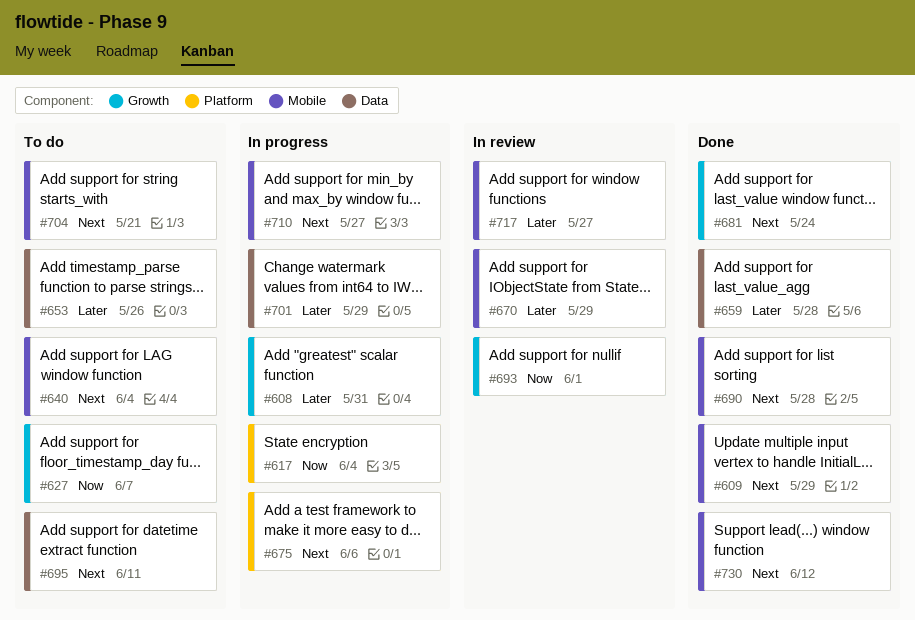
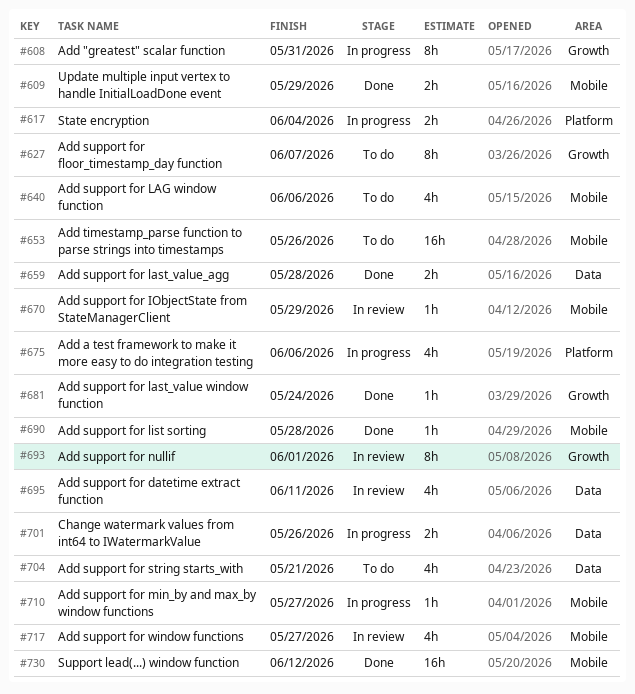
#640, due: Jun 4 -> Jun 6
#653, label: Data -> Mobile
#695, status: To do -> In review
#701, due: May 29 -> May 26
#704, label: Mobile -> Data

